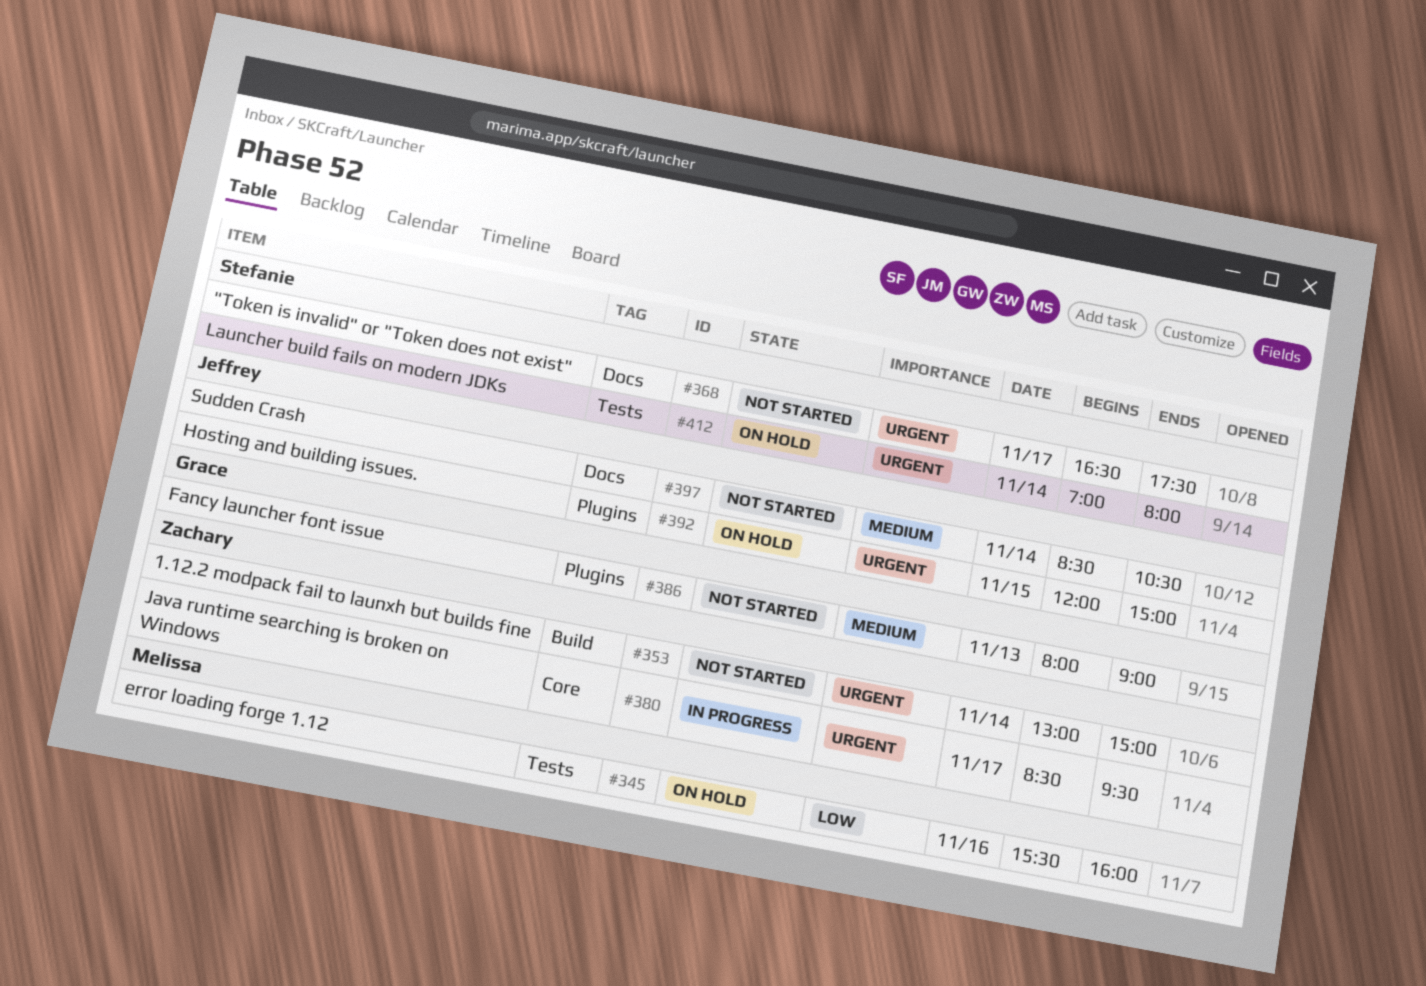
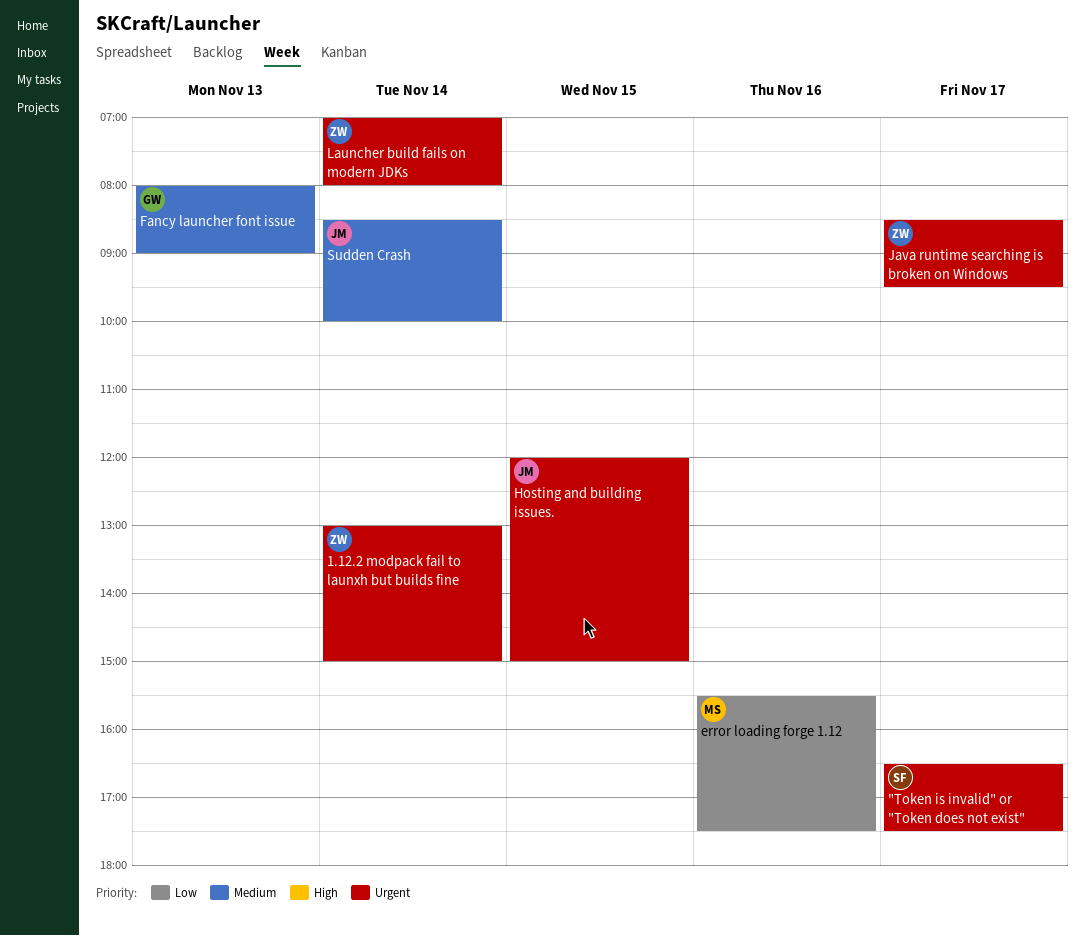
error loading forge 1.12, ends: 16:00 -> 17:30
Launcher build fails on modern JDKs, owner: Stefanie -> Zachary
Sudden Crash, ends: 10:30 -> 10:00

